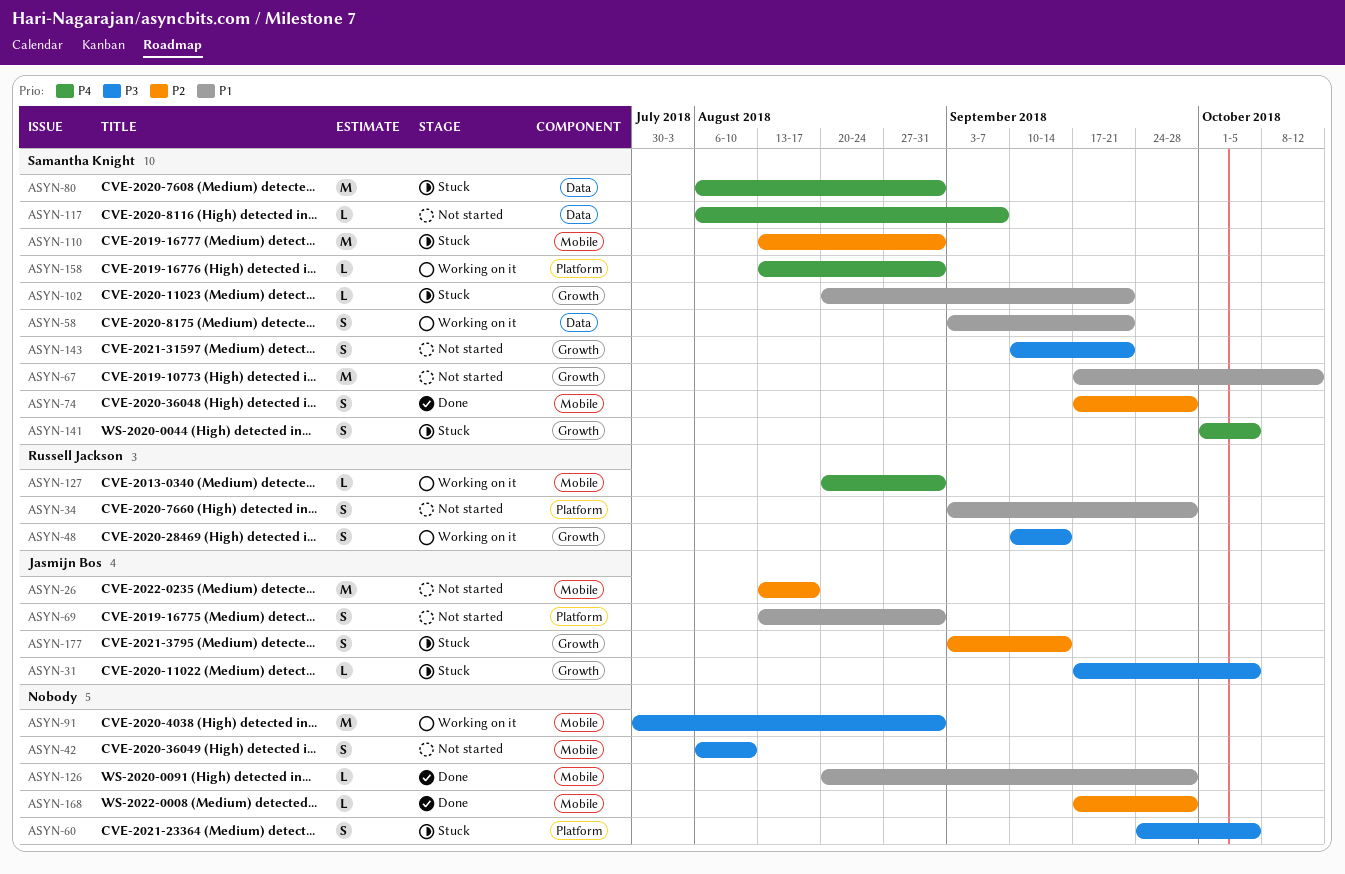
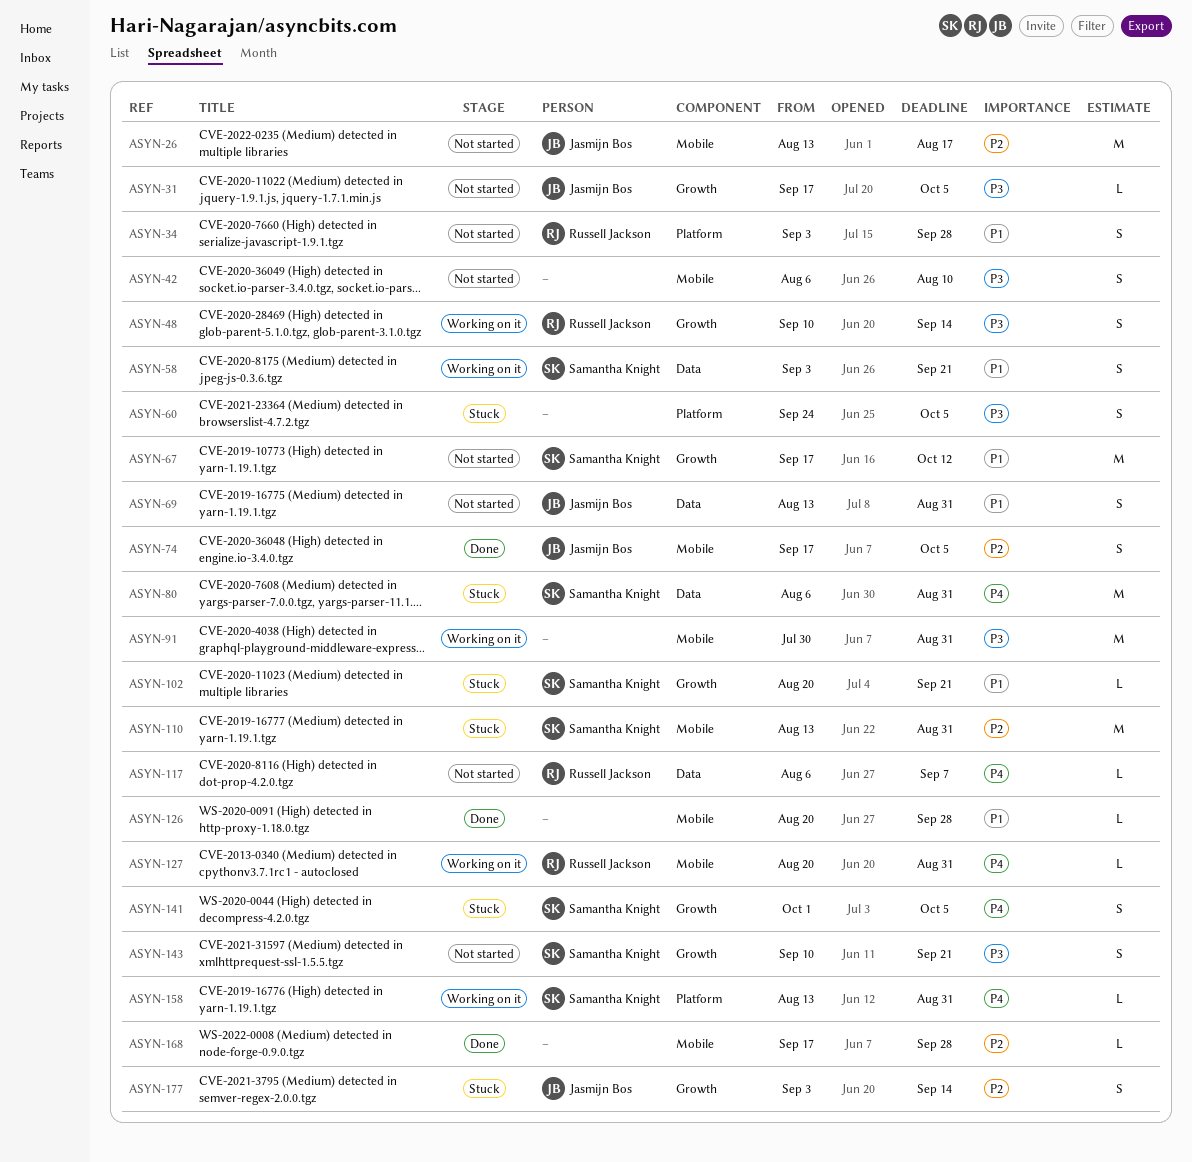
ASYN-31, status: Stuck -> Not started
ASYN-69, label: Platform -> Data
ASYN-74, owner: Samantha Knight -> Jasmijn Bos
ASYN-74, due: Sep 28 -> Oct 5
ASYN-117, owner: Samantha Knight -> Russell Jackson

